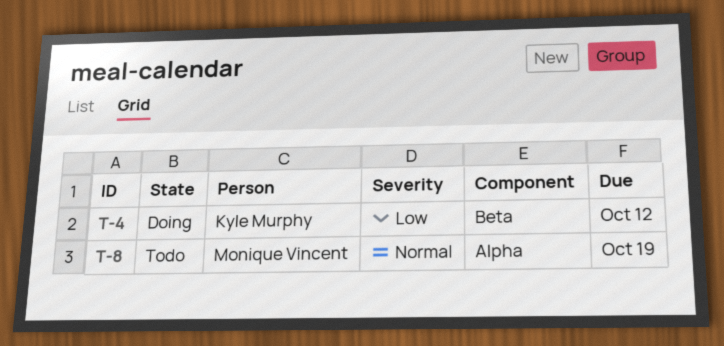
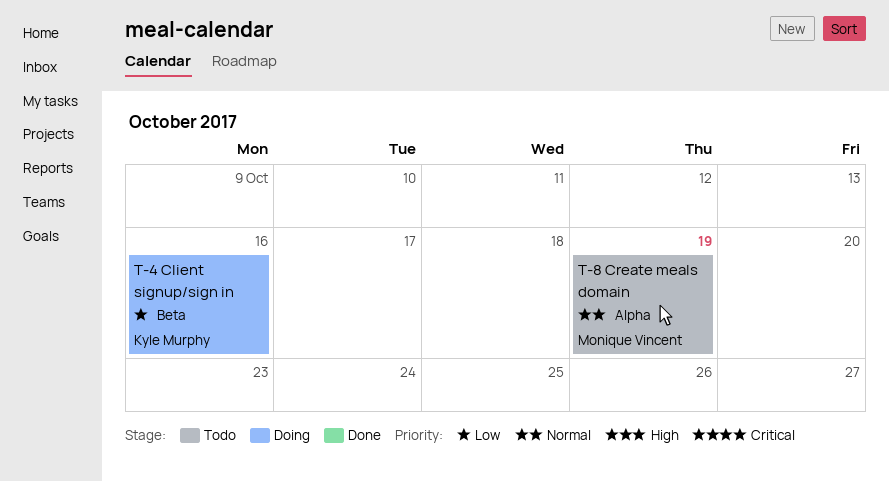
T-4, due: Oct 12 -> Oct 16

